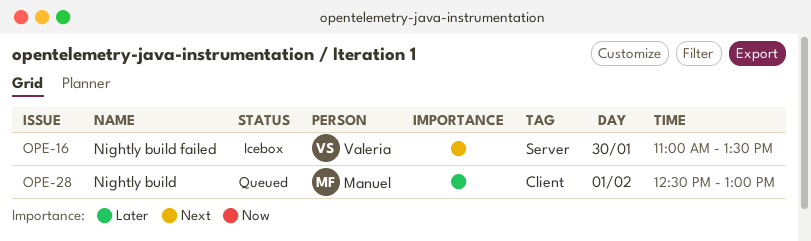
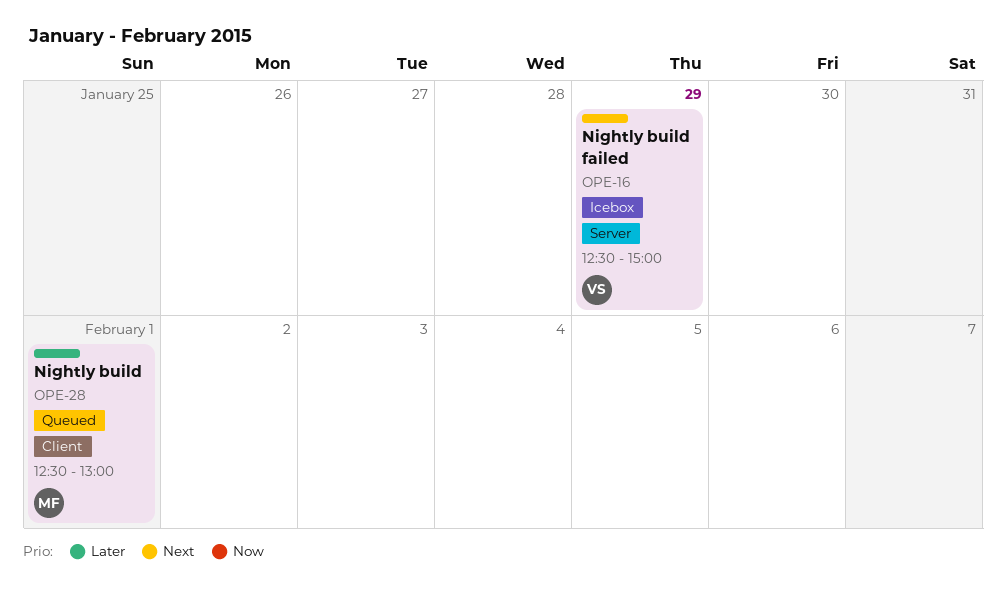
OPE-16, day: Jan 30 -> Jan 29
OPE-16, begins: 11:00 -> 12:30
OPE-16, ends: 13:30 -> 15:00

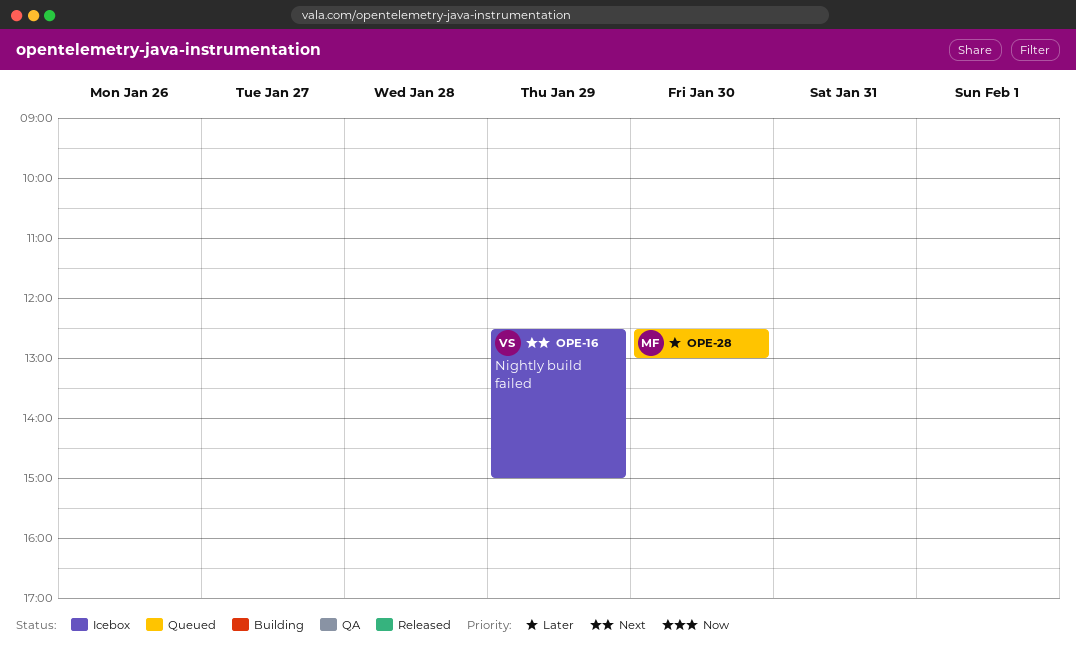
OPE-28, day: Feb 1 -> Jan 30

